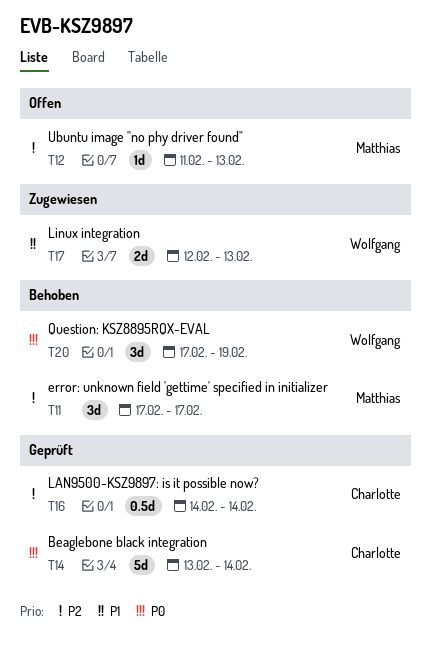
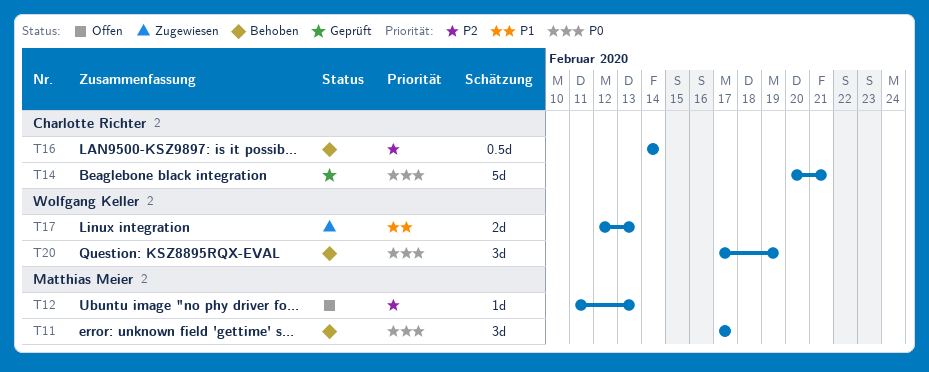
T11, priority: P2 -> P0
T14, start: Feb 13 -> Feb 20
T14, due: Feb 14 -> Feb 21
T16, status: Geprüft -> Behoben

